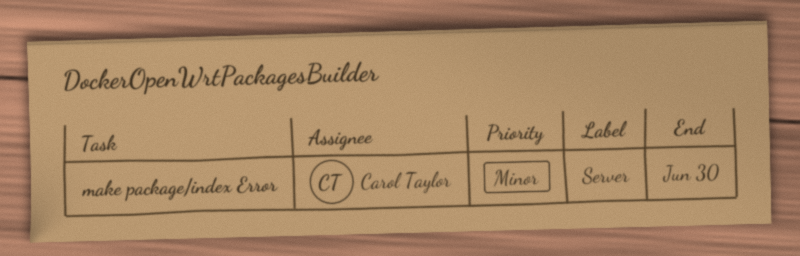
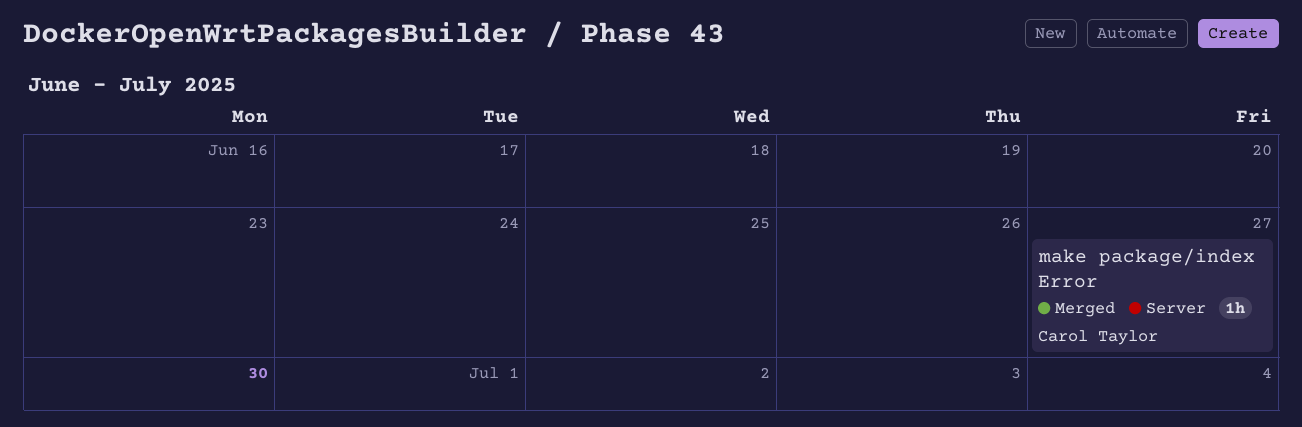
make package/index Error, due: Jun 30 -> Jun 27

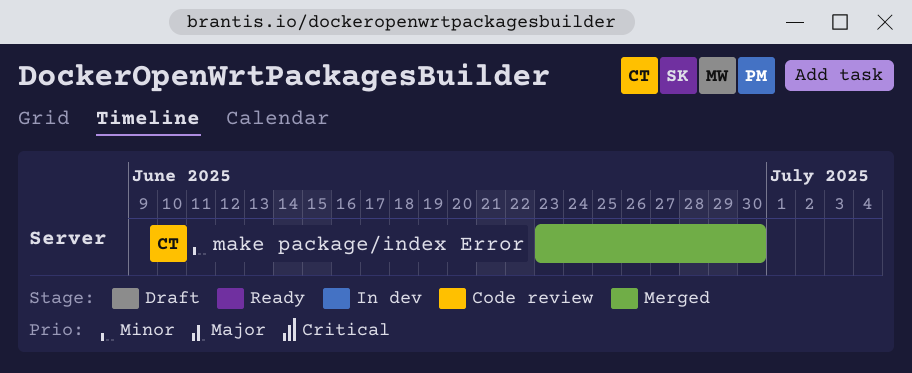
make package/index Error, due: Jun 27 -> Jun 30

